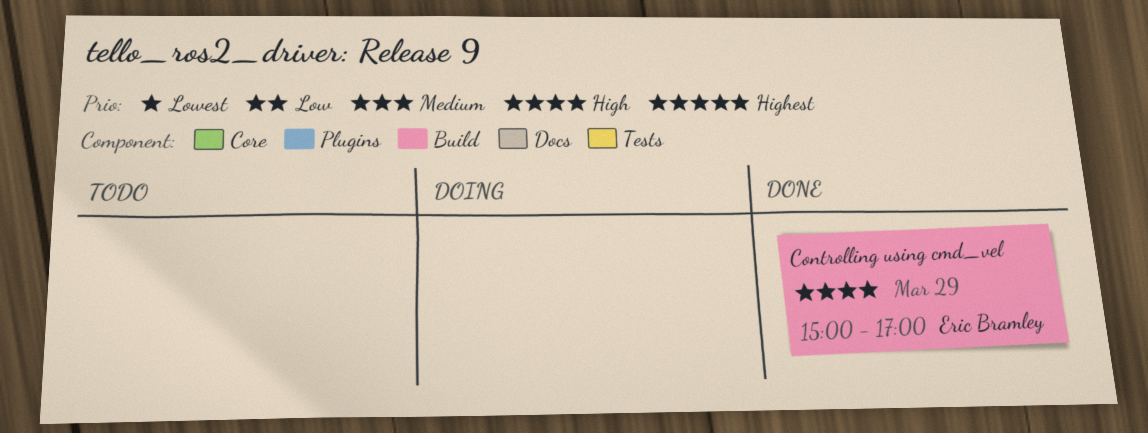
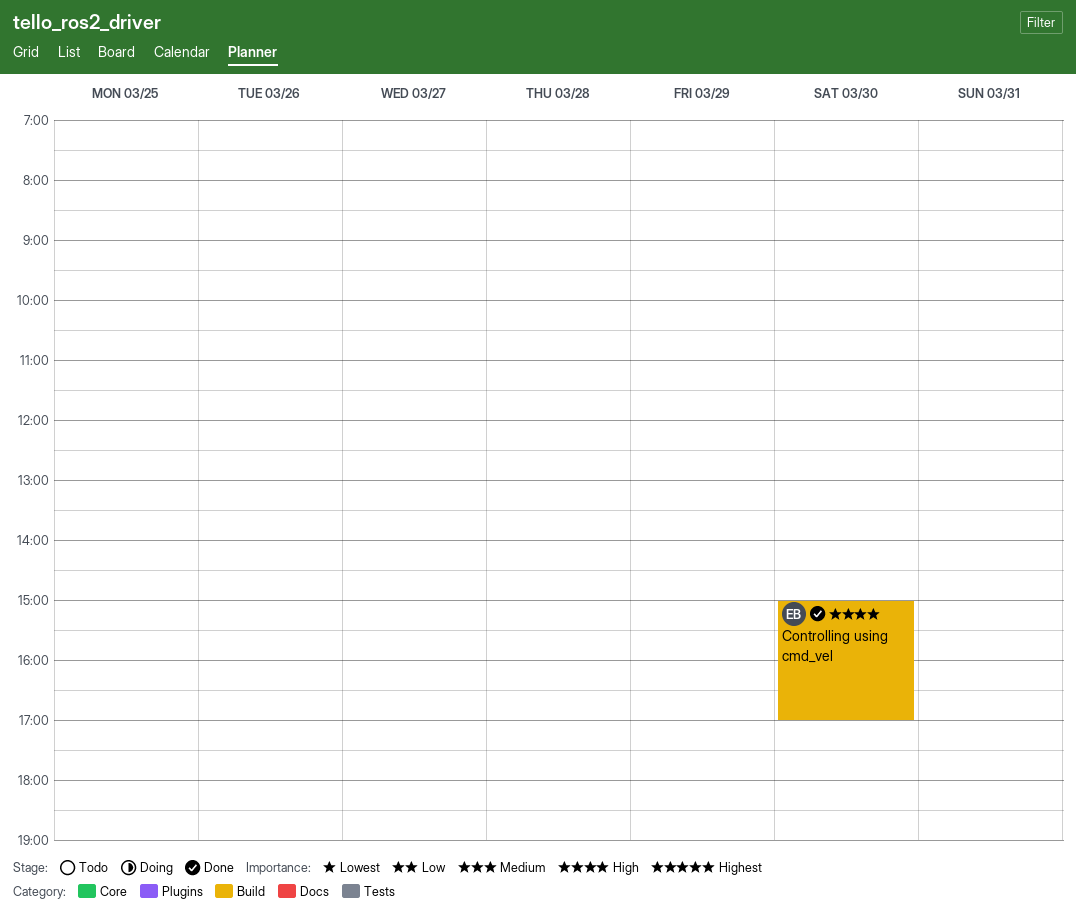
Controlling using cmd_vel, day: Mar 29 -> Mar 30

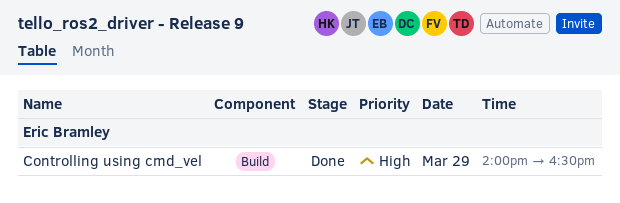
Controlling using cmd_vel, day: Mar 30 -> Mar 29
Controlling using cmd_vel, begins: 15:00 -> 14:00
Controlling using cmd_vel, ends: 17:00 -> 16:30

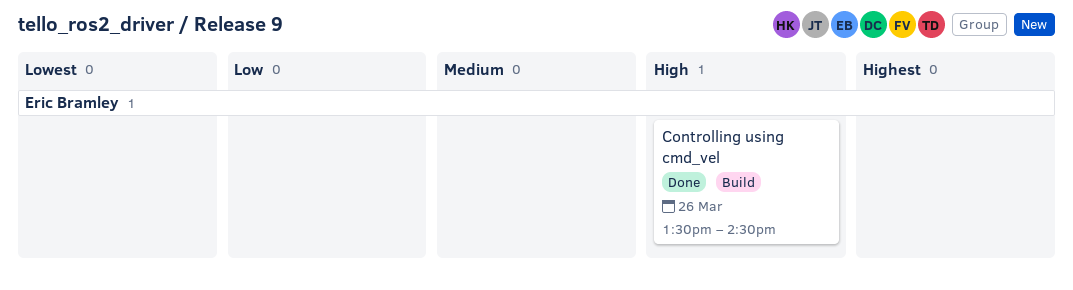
Controlling using cmd_vel, day: Mar 29 -> Mar 26
Controlling using cmd_vel, begins: 14:00 -> 13:30
Controlling using cmd_vel, ends: 16:30 -> 14:30

